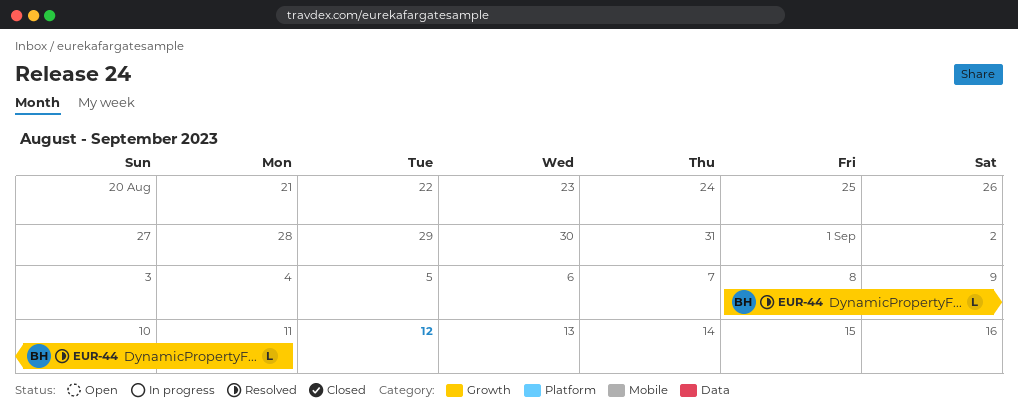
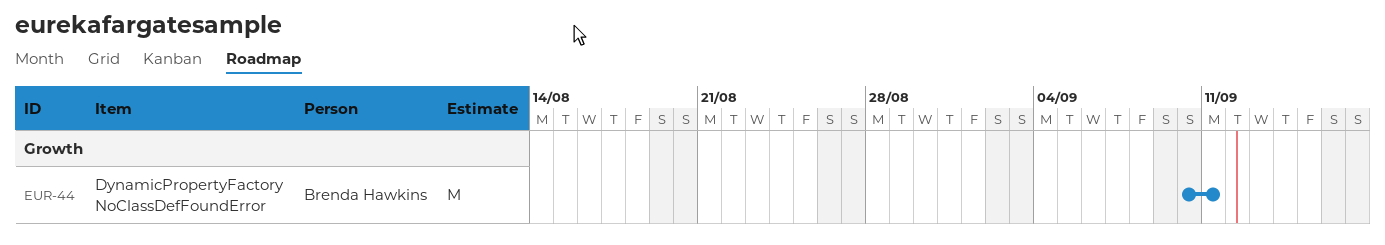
EUR-44, estimate: L -> M
EUR-44, start: Sep 8 -> Sep 10

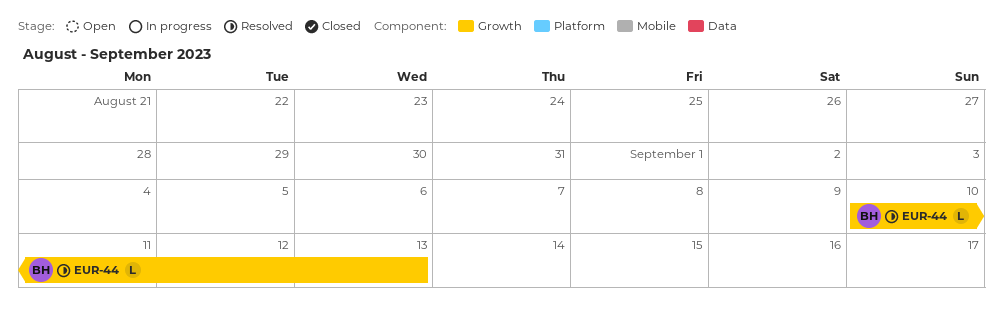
EUR-44, estimate: M -> L
EUR-44, due: Sep 11 -> Sep 13

